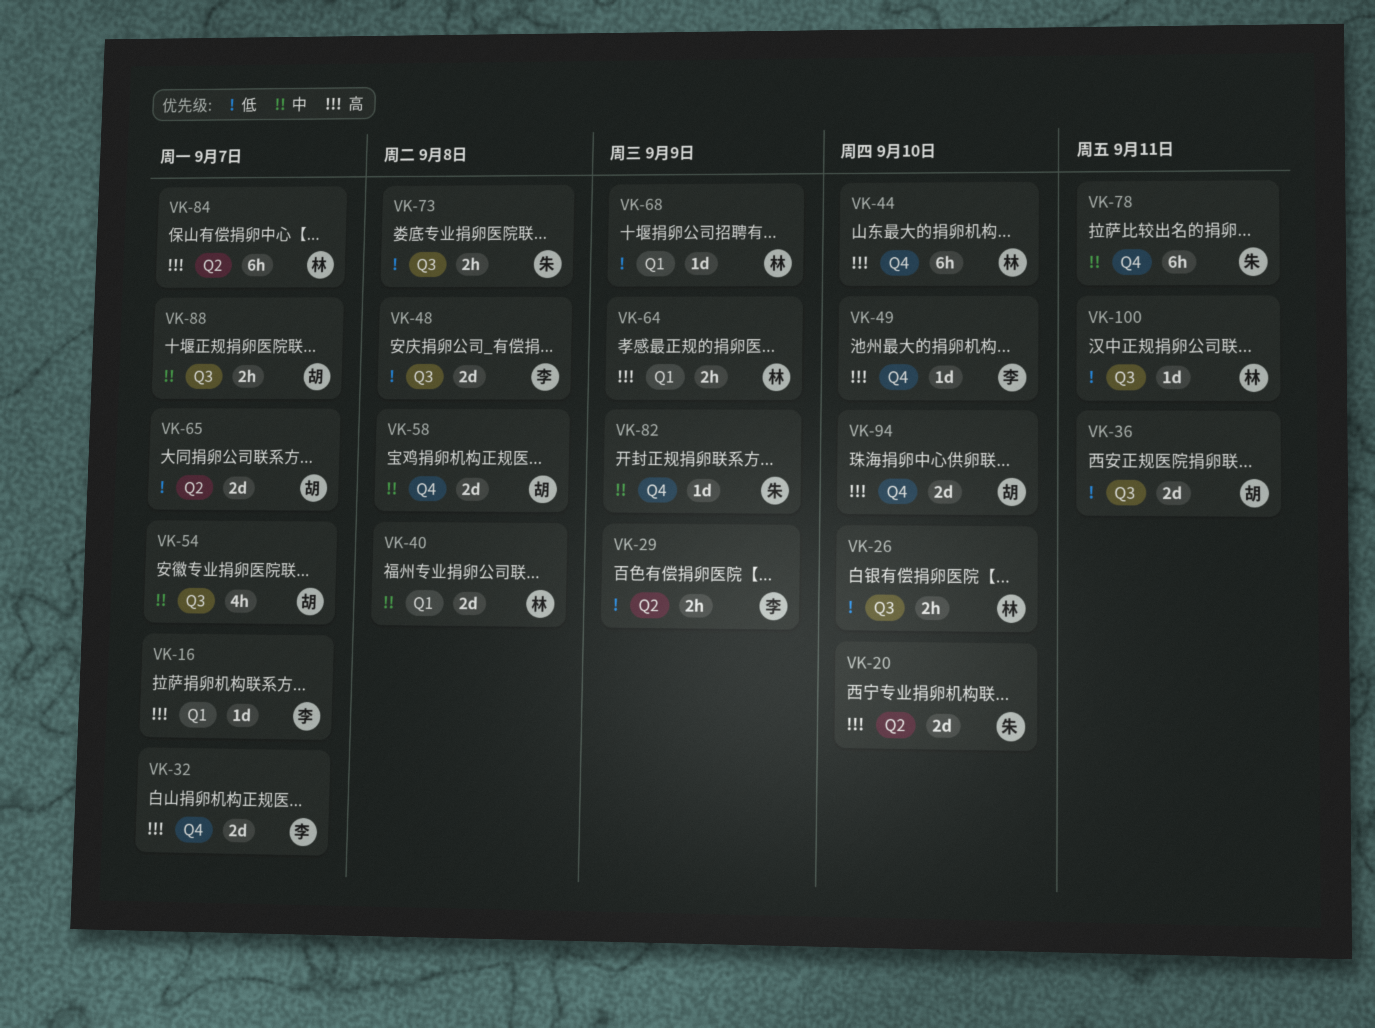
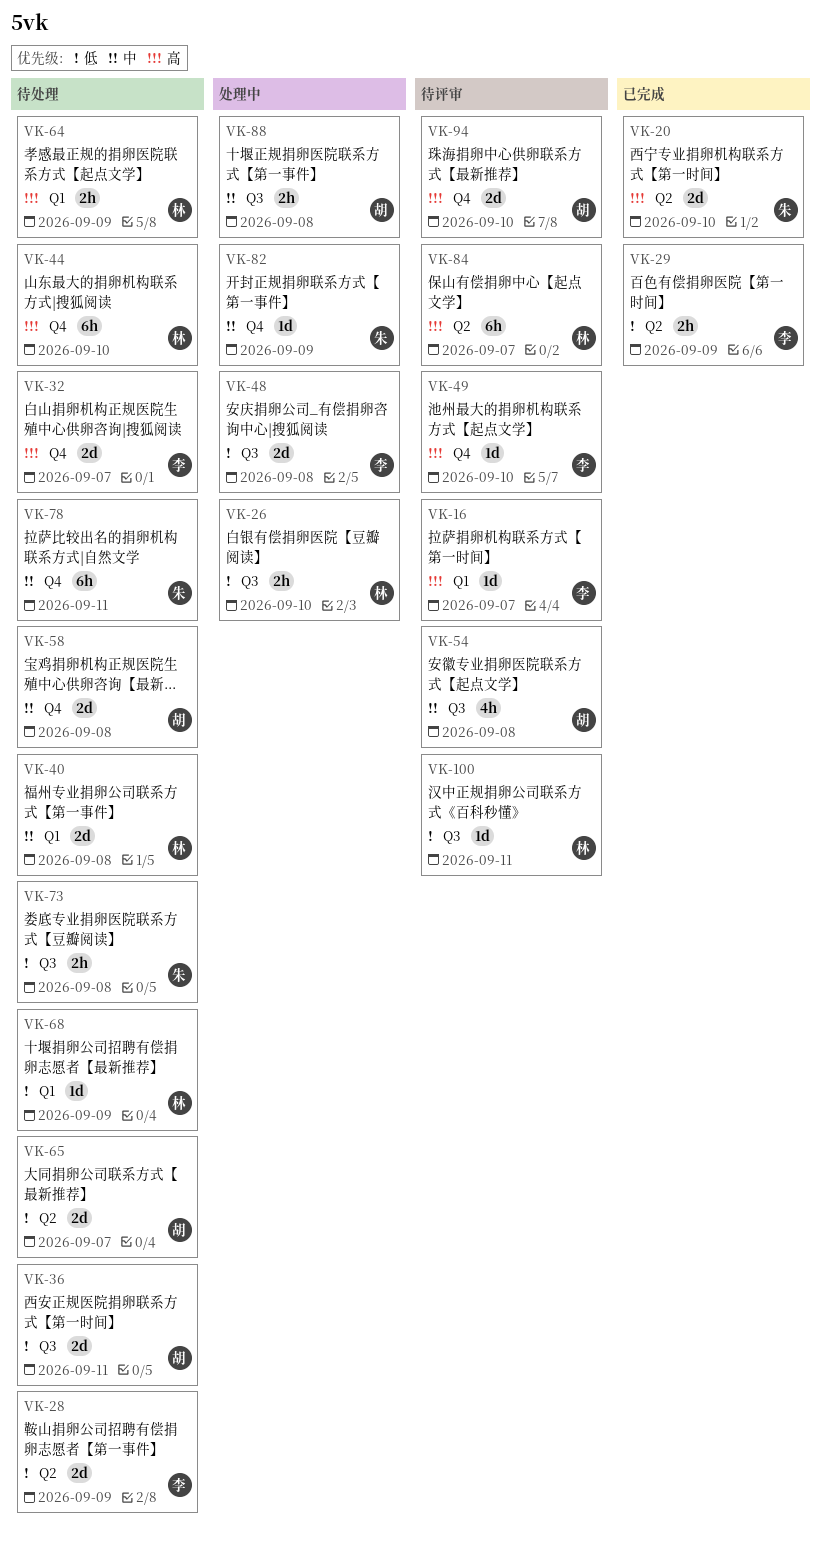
VK-28: none -> present
VK-54, due: Sep 7 -> Sep 8
VK-88, due: Sep 7 -> Sep 8

